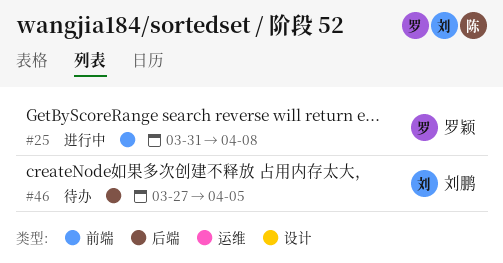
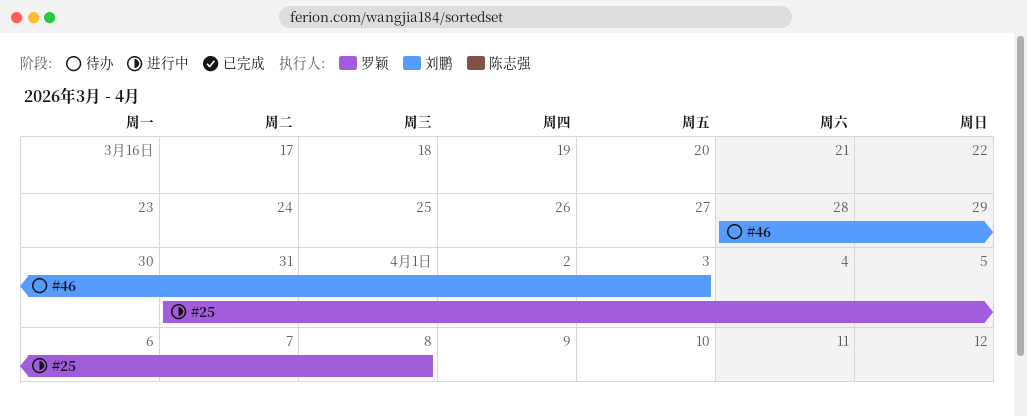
#46, start: Mar 27 -> Mar 28
#46, due: Apr 5 -> Apr 3

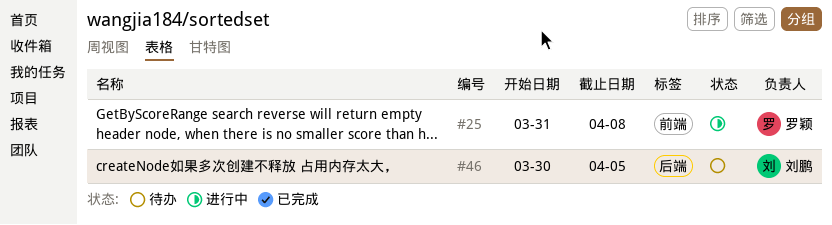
#46, start: Mar 28 -> Mar 30
#46, due: Apr 3 -> Apr 5

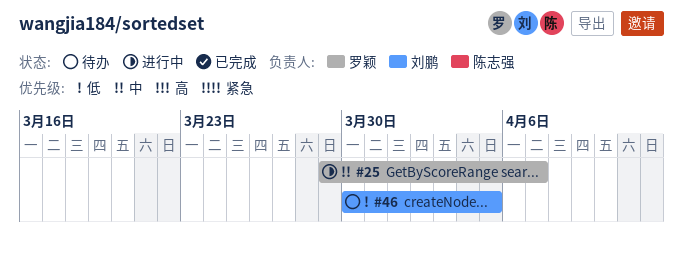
#25, start: Mar 31 -> Mar 29
#25, due: Apr 8 -> Apr 7

